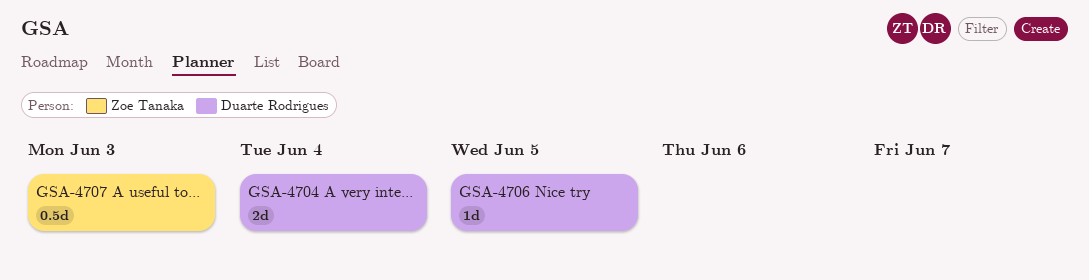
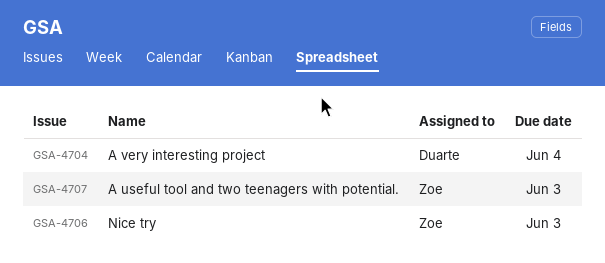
GSA-4706, owner: Duarte Rodrigues -> Zoe Tanaka
GSA-4706, due: Jun 5 -> Jun 3

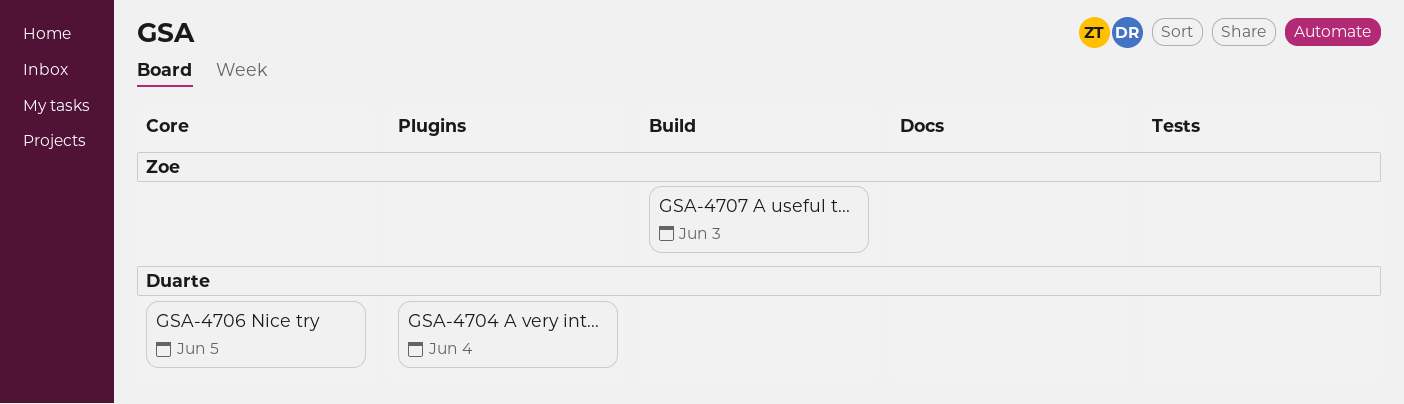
GSA-4706, owner: Zoe -> Duarte
GSA-4706, due: Jun 3 -> Jun 5

